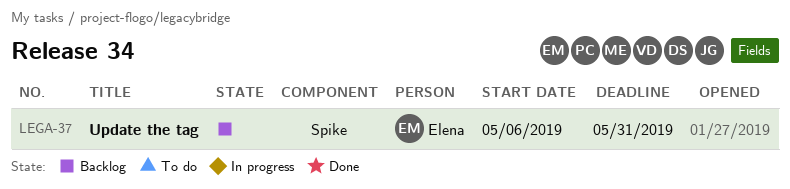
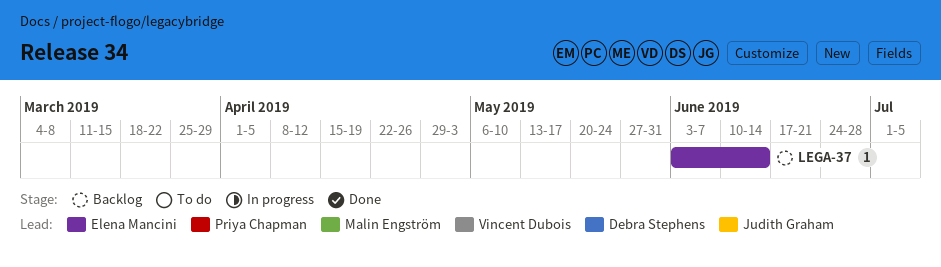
LEGA-37, start: May 6 -> Jun 3
LEGA-37, due: May 31 -> Jun 14

